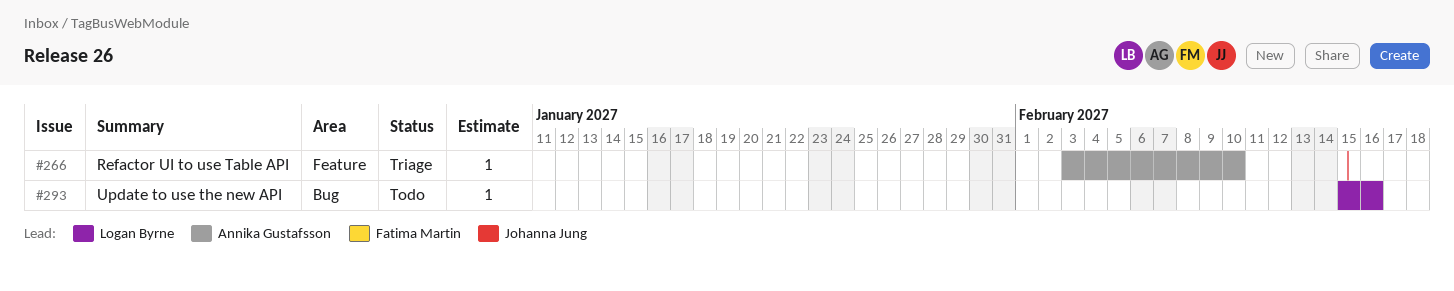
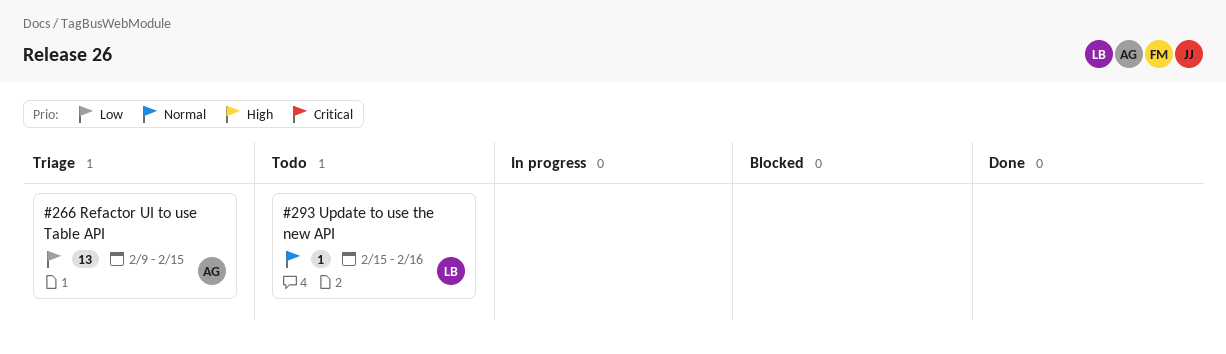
#266, estimate: 1 -> 13
#266, start: Feb 3 -> Feb 9
#266, due: Feb 10 -> Feb 15

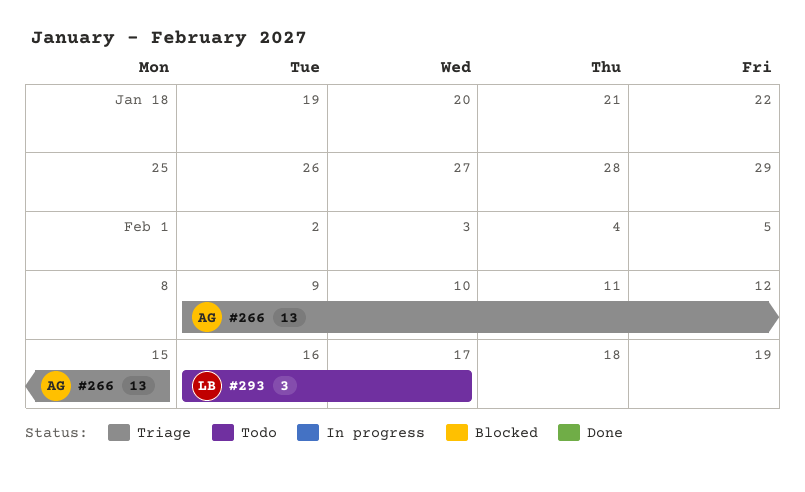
#293, estimate: 1 -> 3
#293, start: Feb 15 -> Feb 16
#293, due: Feb 16 -> Feb 17

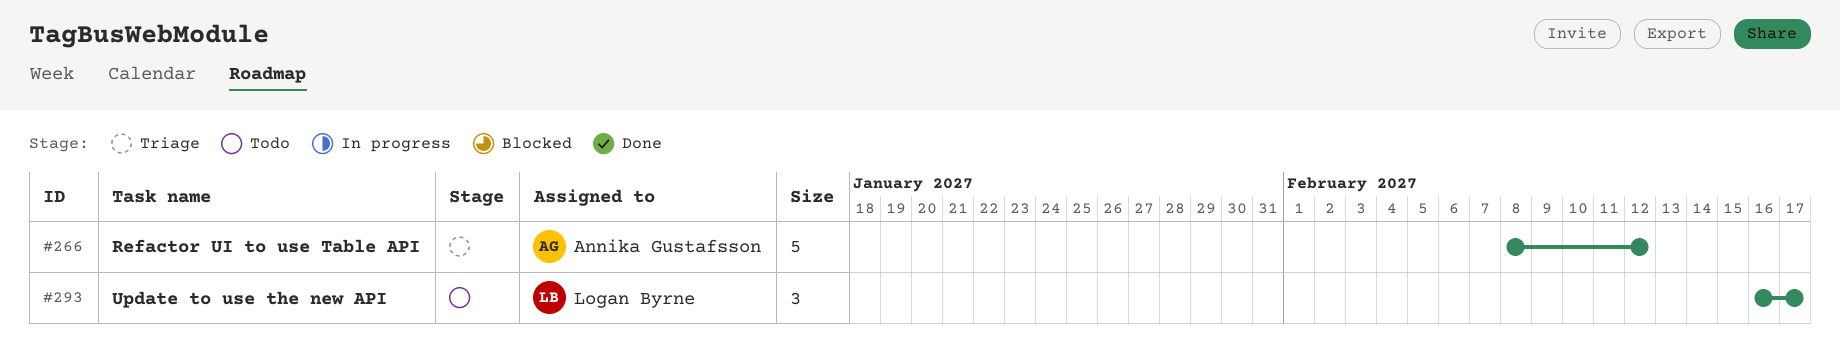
#266, estimate: 13 -> 5
#266, start: Feb 9 -> Feb 8
#266, due: Feb 15 -> Feb 12

